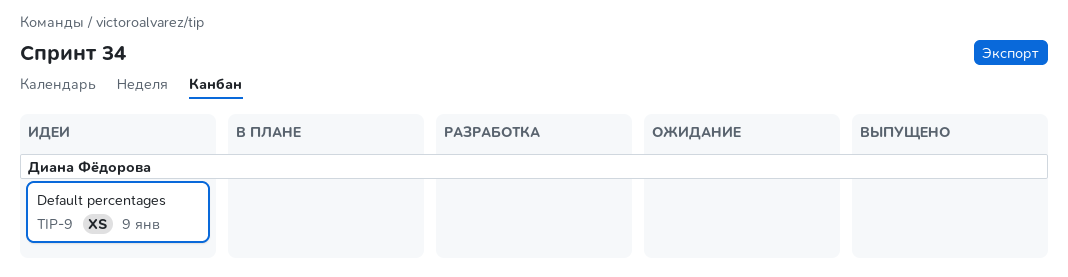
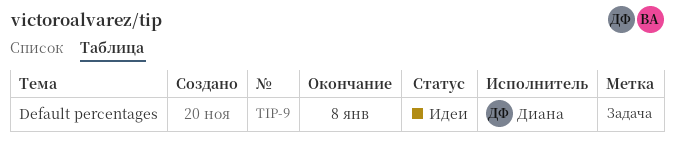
TIP-9, due: Jan 9 -> Jan 8

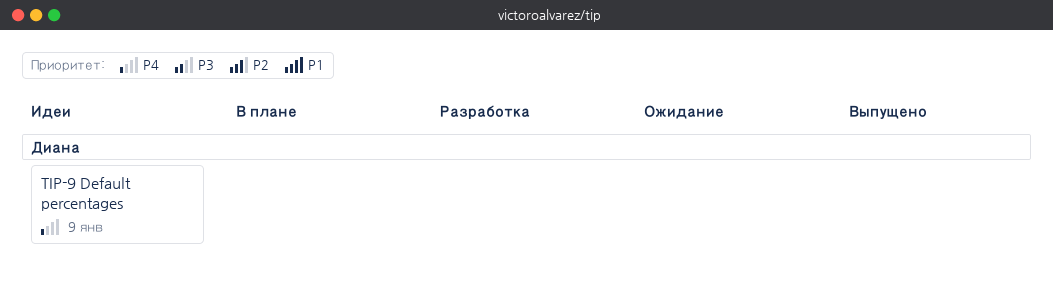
TIP-9, due: Jan 8 -> Jan 9

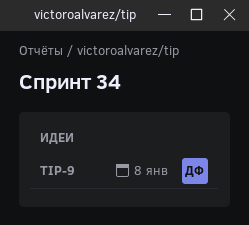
TIP-9, due: Jan 9 -> Jan 8

